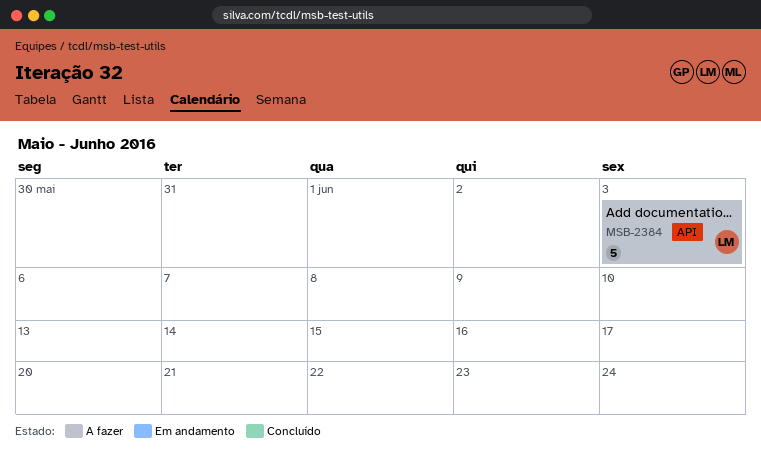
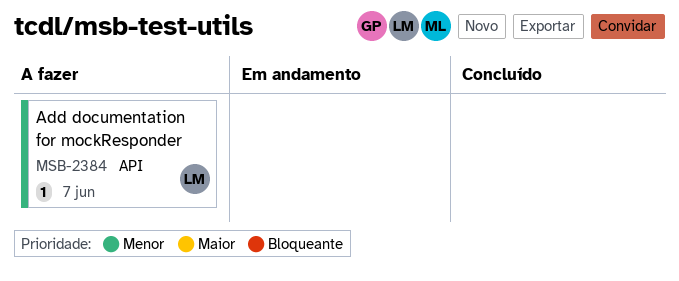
MSB-2384, estimate: 5 -> 1
MSB-2384, due: Jun 3 -> Jun 7

